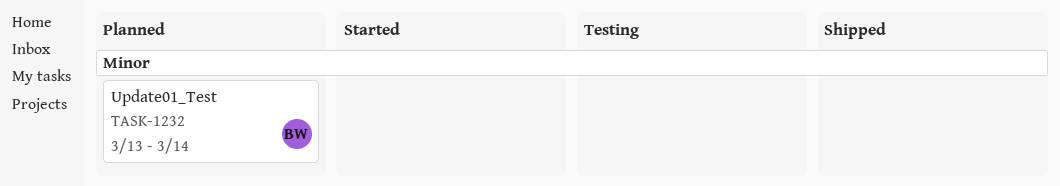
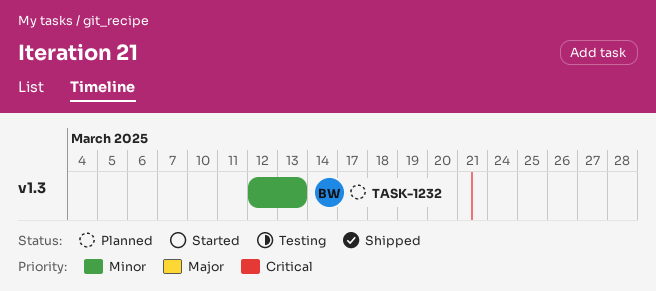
TASK-1232, start: Mar 13 -> Mar 12
TASK-1232, due: Mar 14 -> Mar 13

